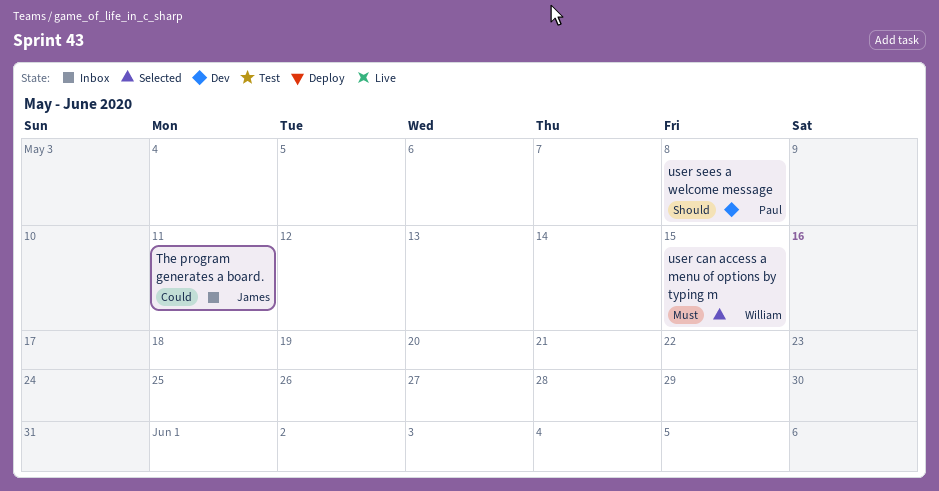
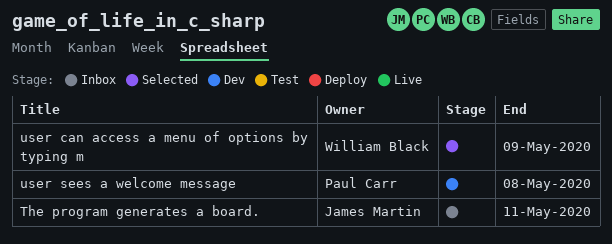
user can access a menu of options by typing m, due: May 15 -> May 9

